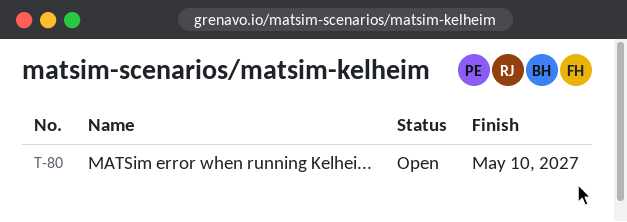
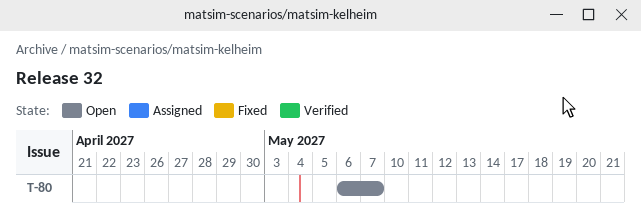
T-80, due: May 10 -> May 7

